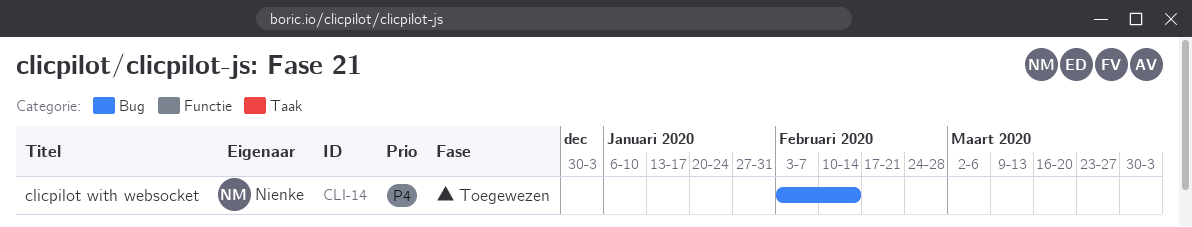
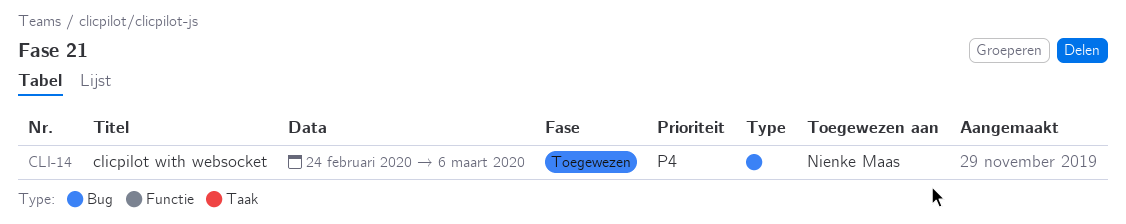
CLI-14, start: Feb 3 -> Feb 24
CLI-14, due: Feb 14 -> Mar 6

